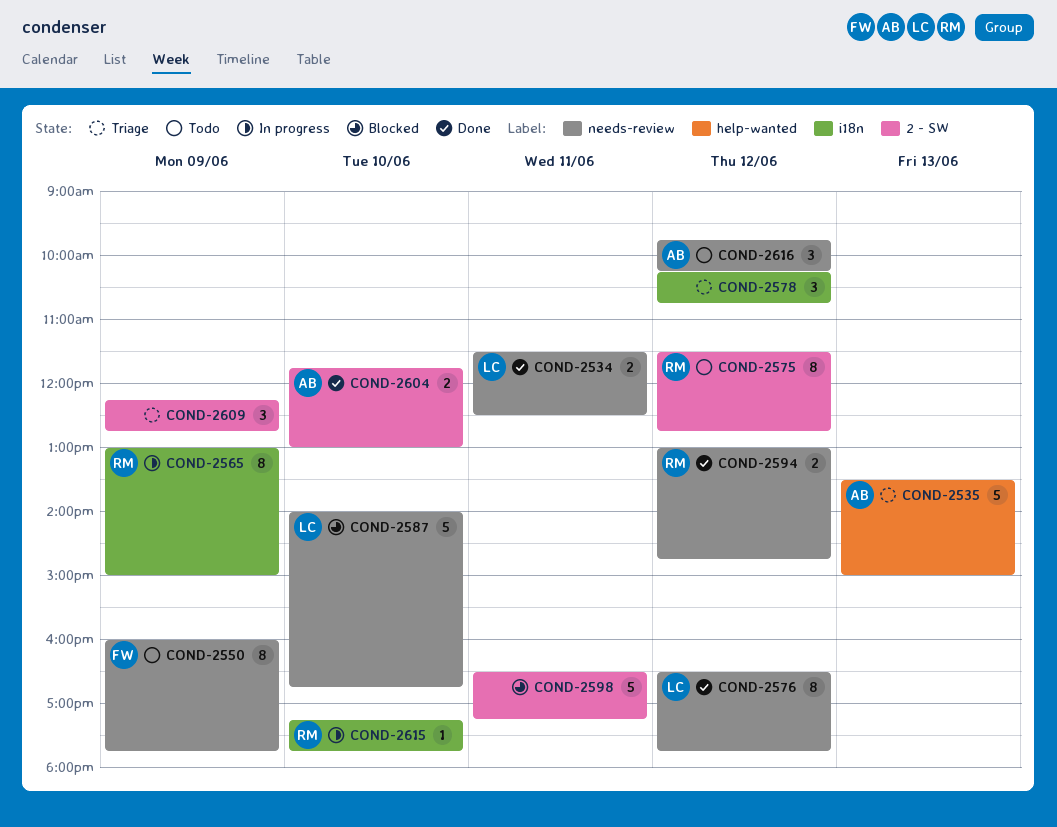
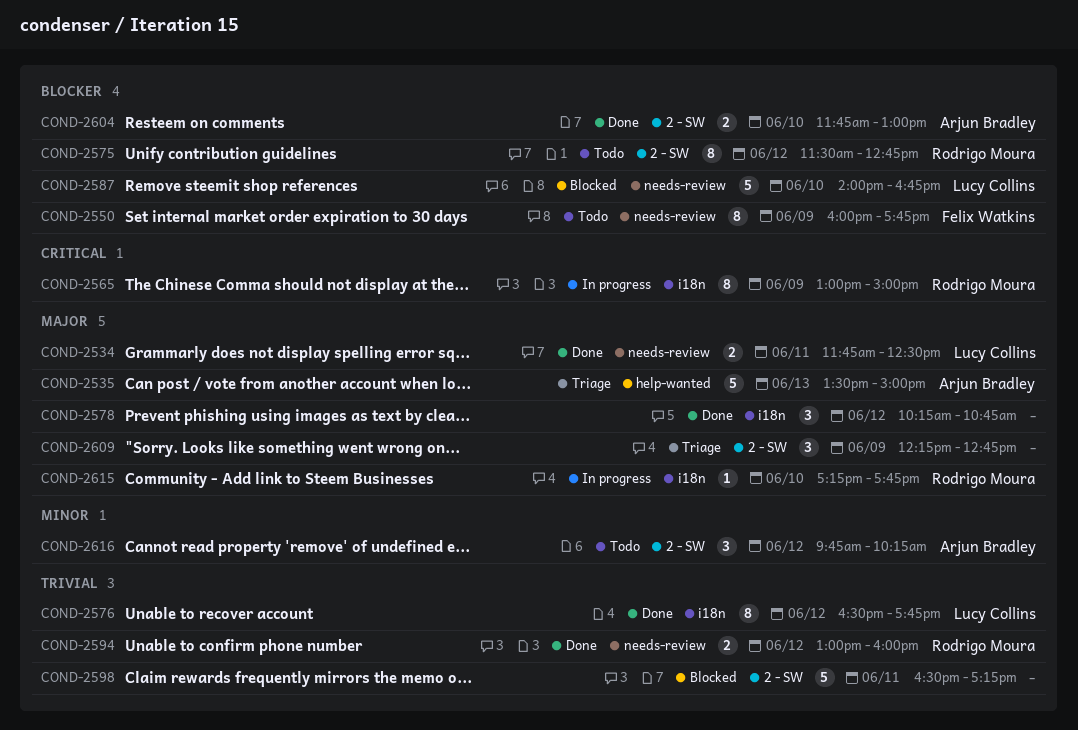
COND-2534, begins: 11:30 -> 11:45
COND-2576, label: needs-review -> i18n
COND-2578, status: Triage -> Done
COND-2594, ends: 14:45 -> 16:00
COND-2616, label: needs-review -> 2 - SW

